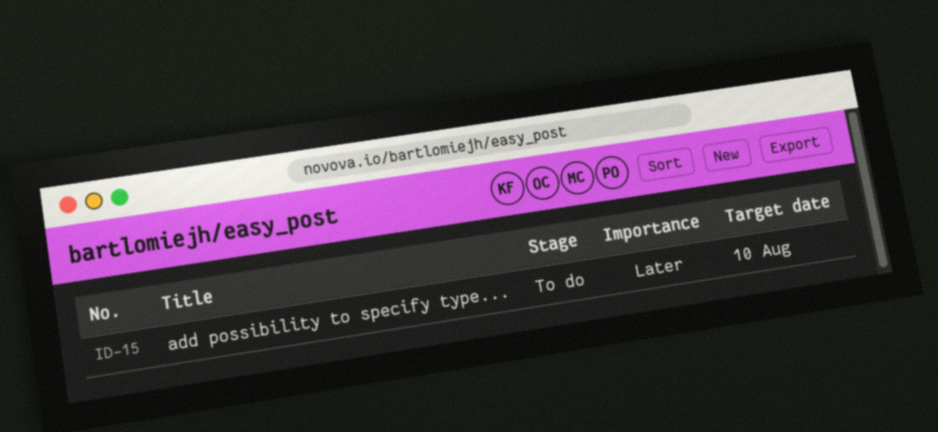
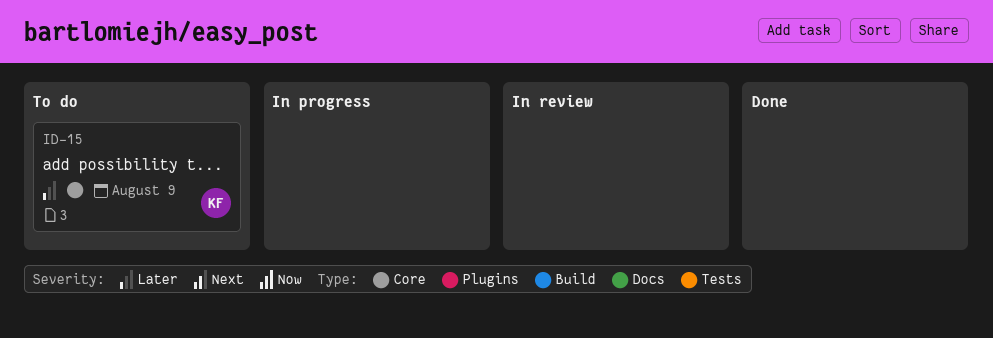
ID-15, due: Aug 10 -> Aug 9

